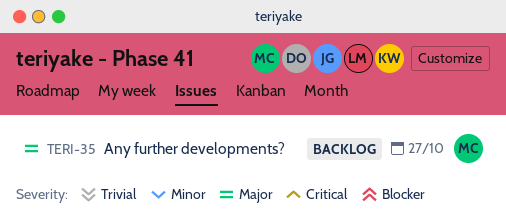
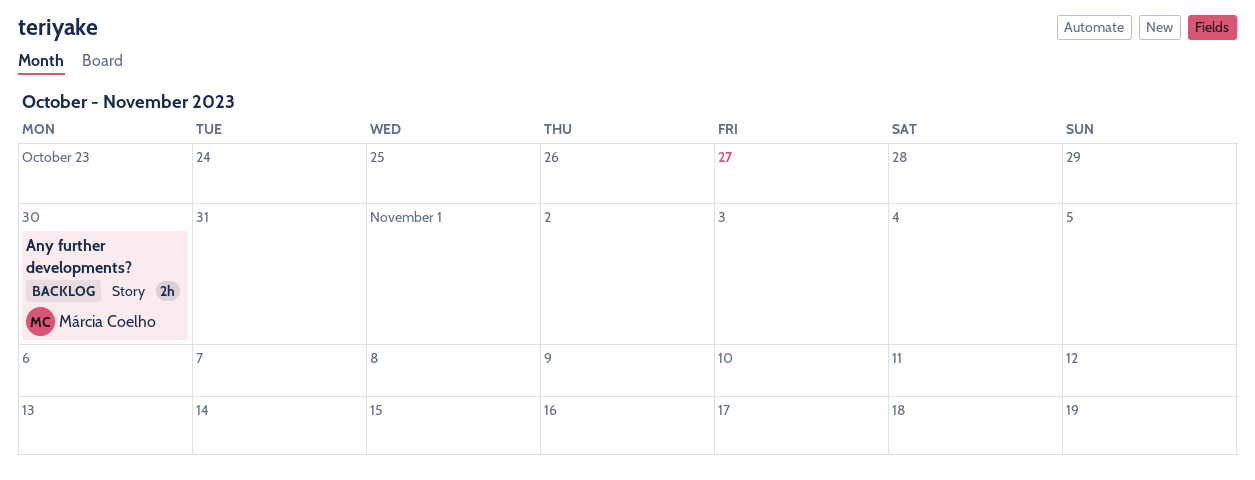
Any further developments?, due: Oct 27 -> Oct 30

